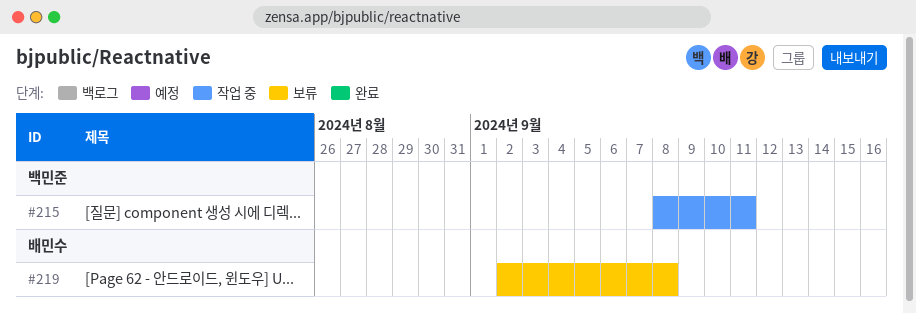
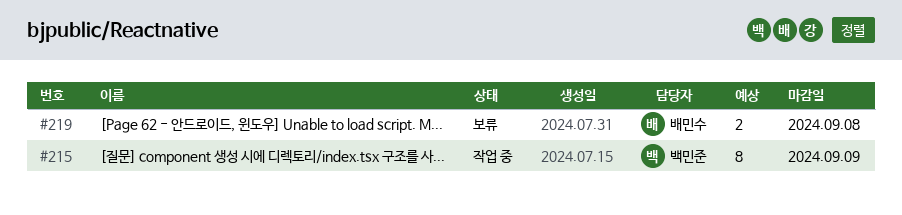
#215, due: Sep 11 -> Sep 9

